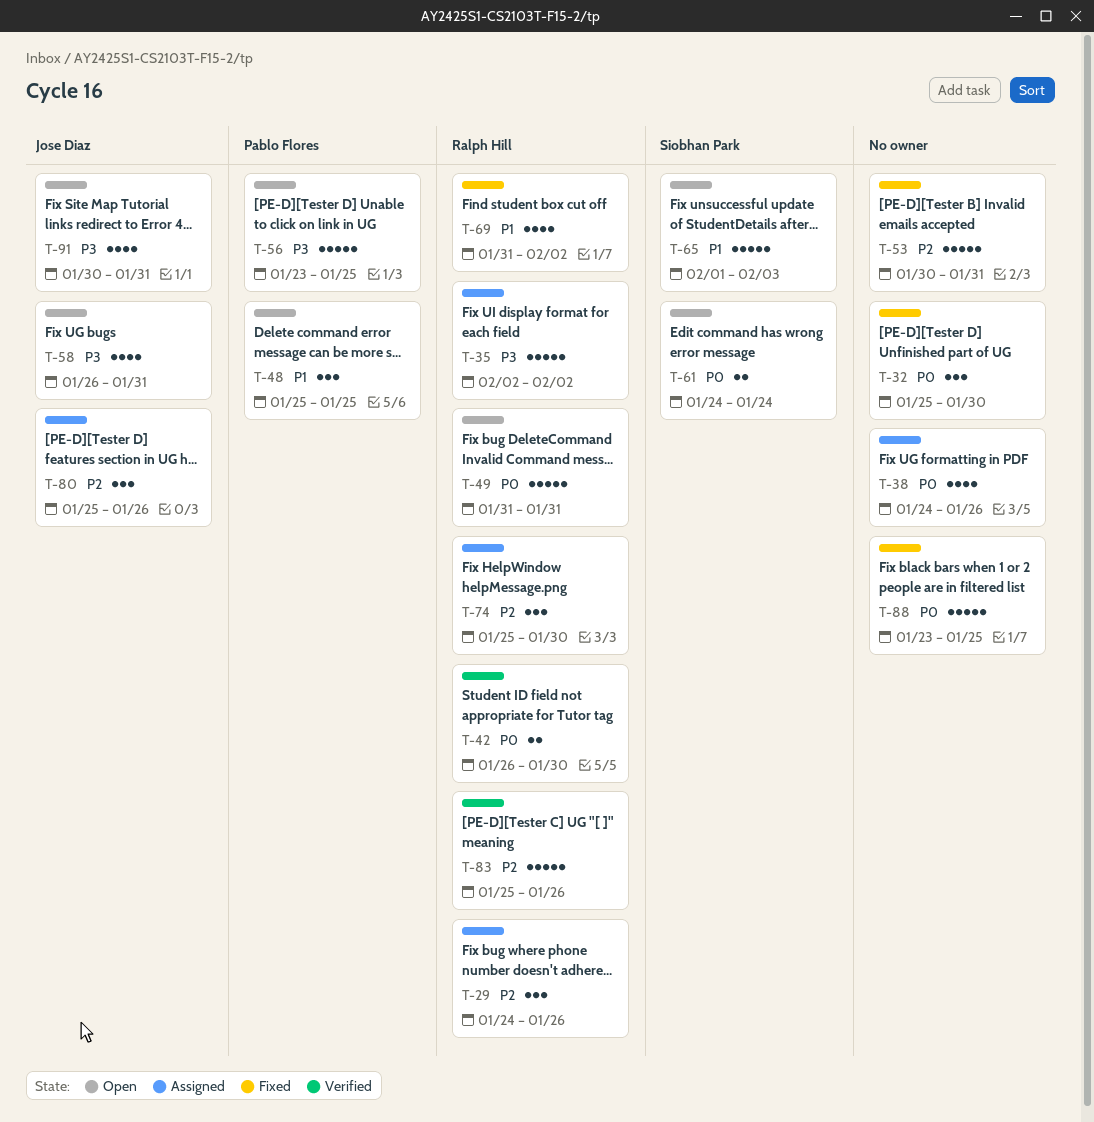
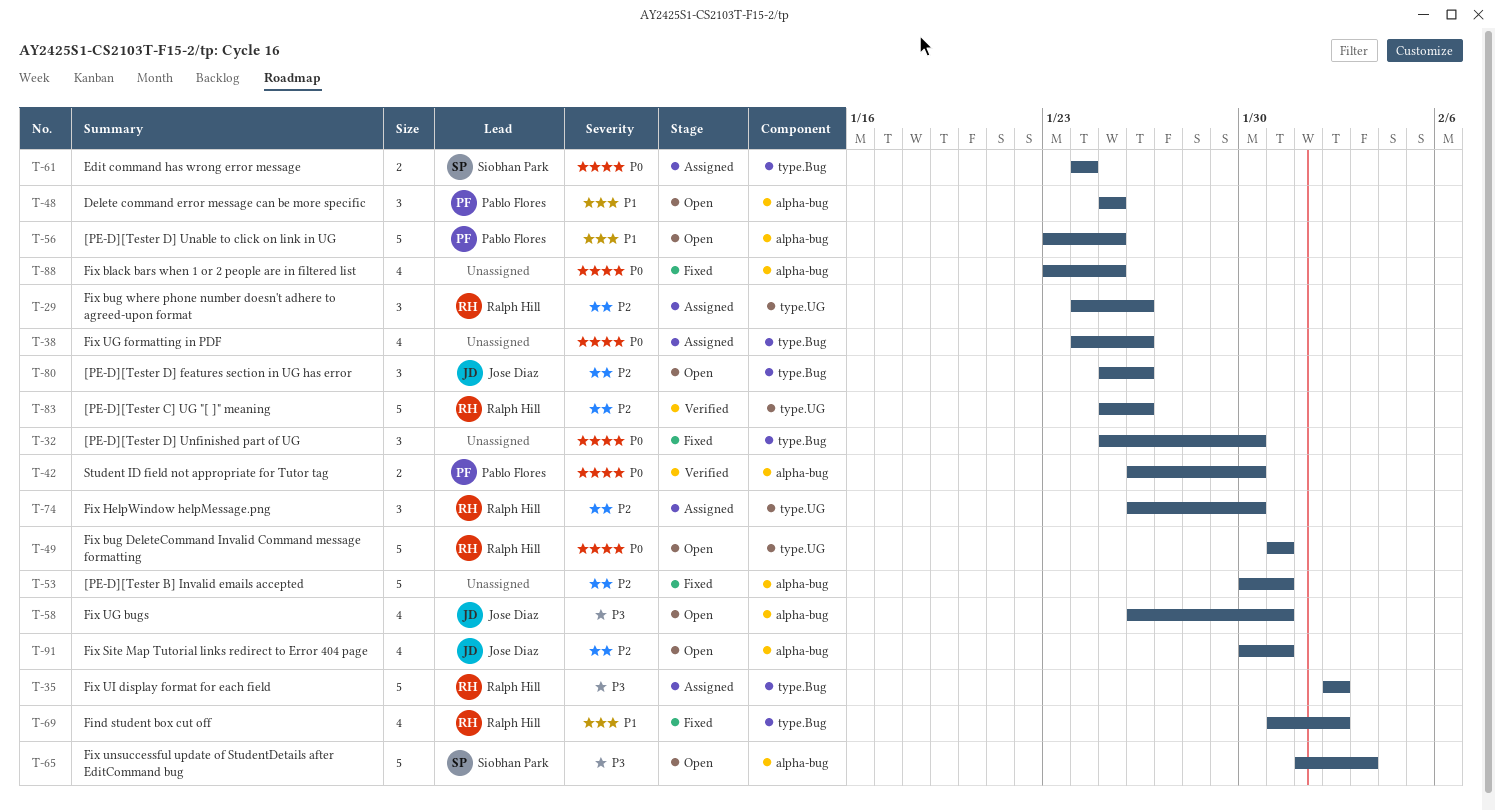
T-42, owner: Ralph Hill -> Pablo Flores
T-56, priority: P3 -> P1
T-61, status: Open -> Assigned
T-65, priority: P1 -> P3
T-74, start: Jan 25 -> Jan 26
T-80, status: Assigned -> Open
T-88, estimate: 5 -> 4
T-91, priority: P3 -> P2

